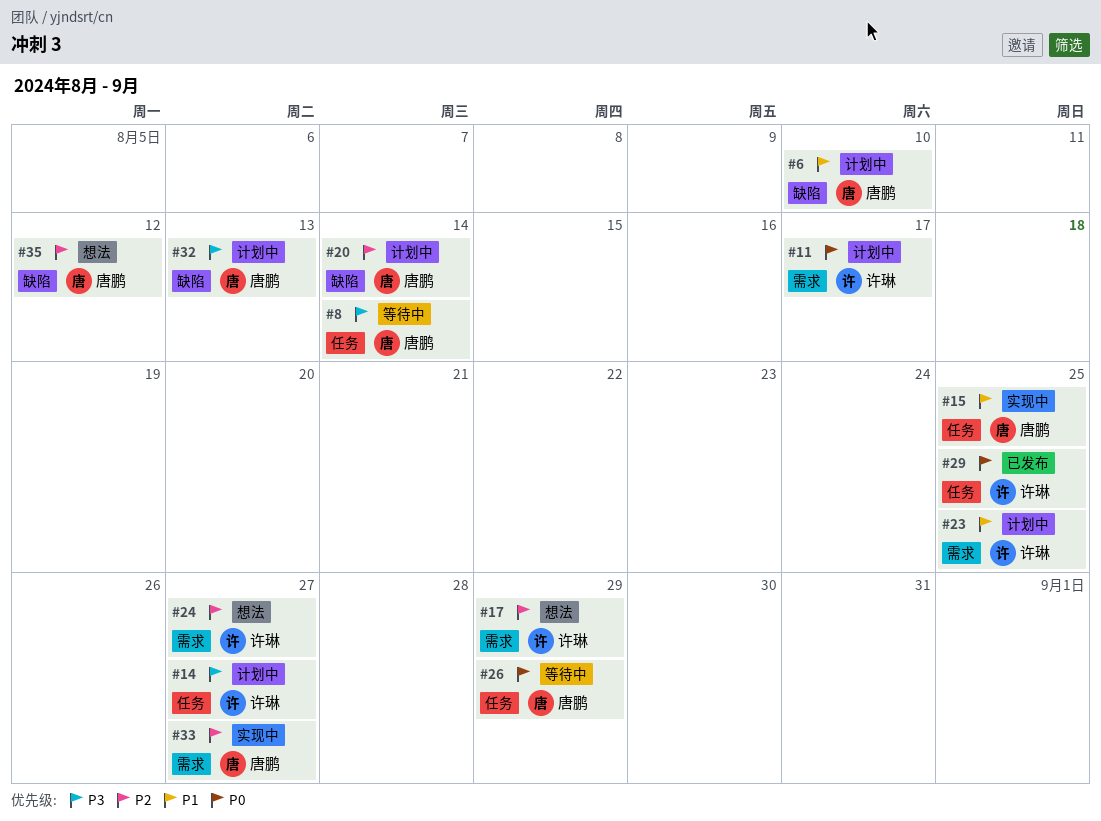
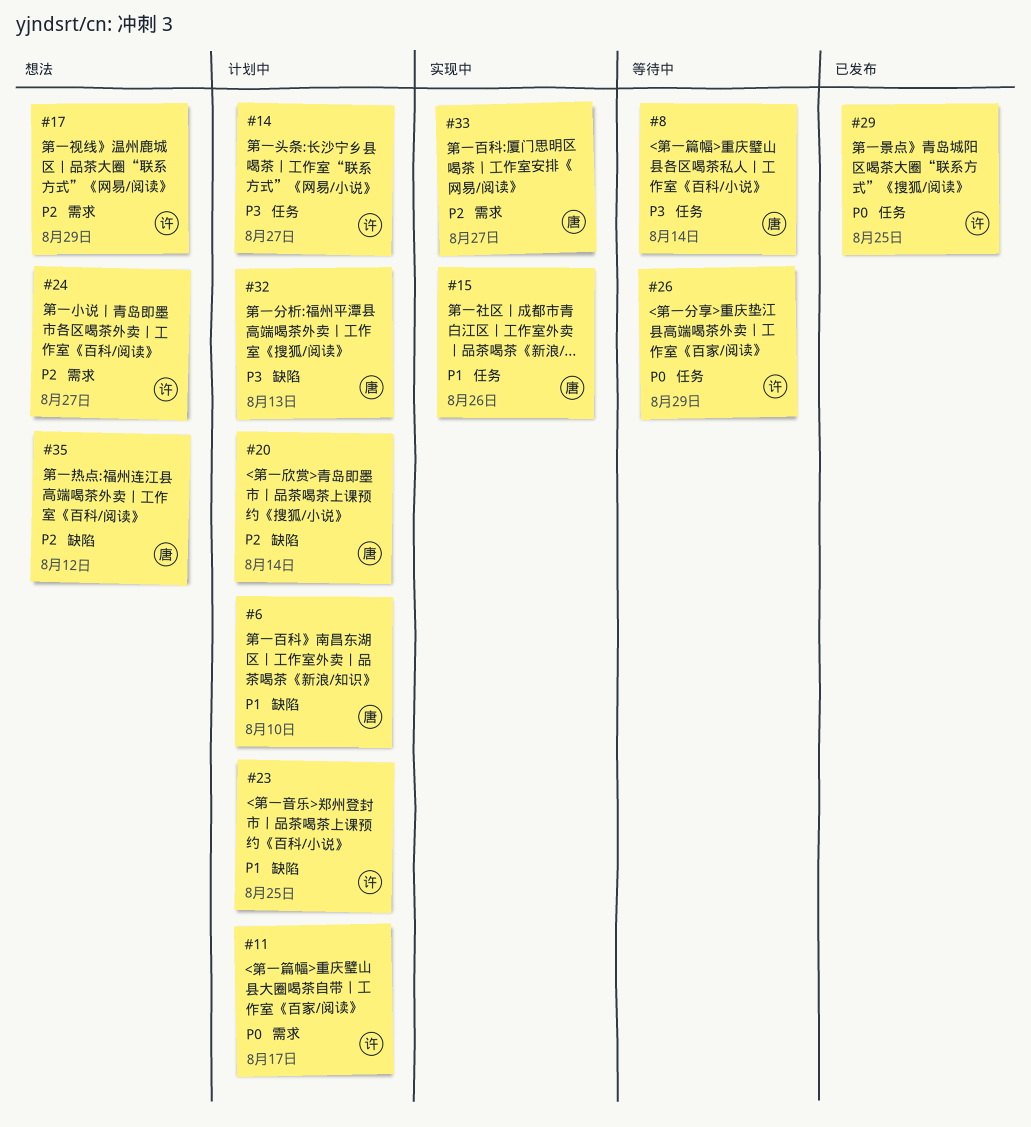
#15, due: Aug 25 -> Aug 26
#23, label: 需求 -> 缺陷
#26, owner: 唐鹏 -> 许琳

